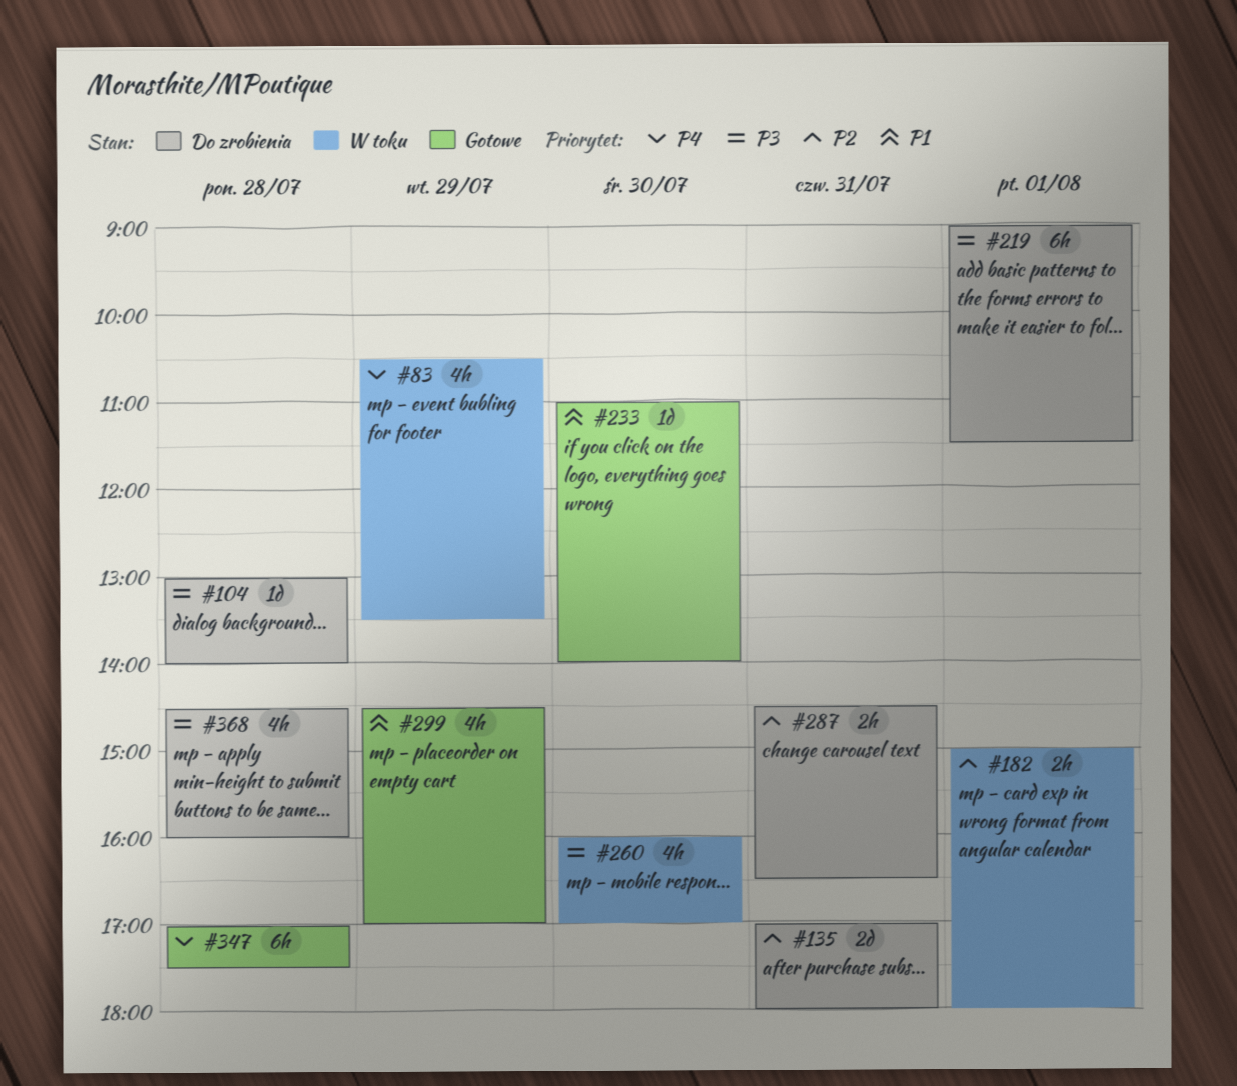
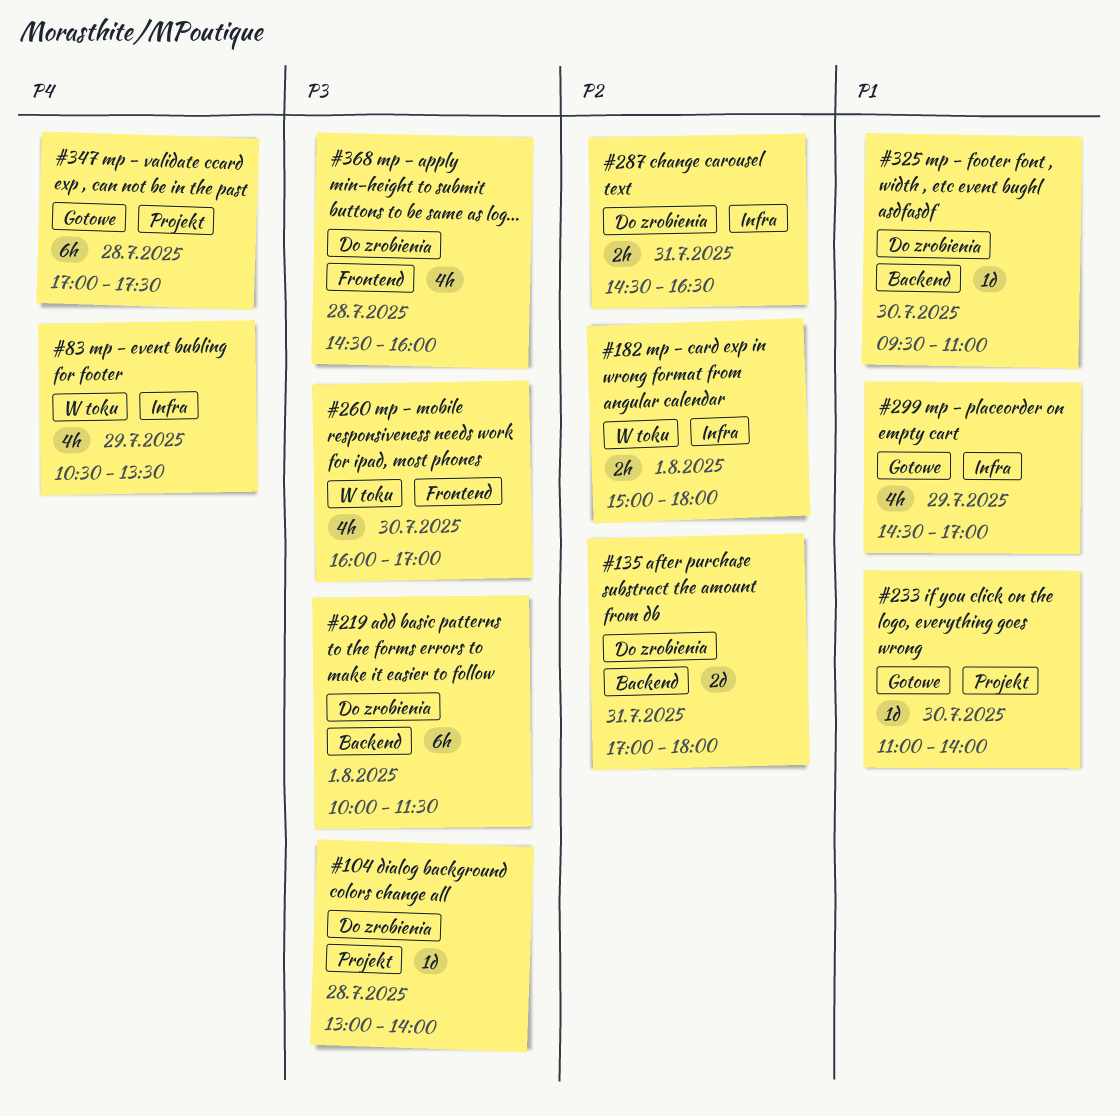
#219, begins: 09:00 -> 10:00
#325: none -> present

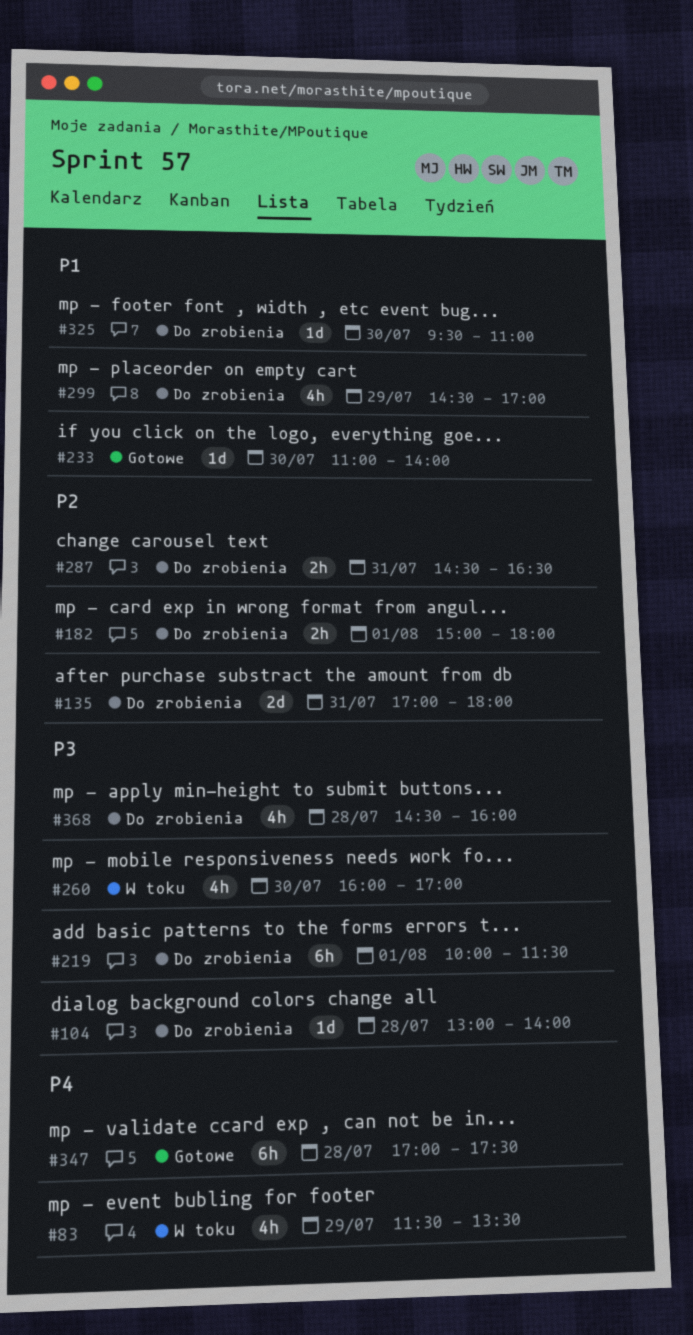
#83, begins: 10:30 -> 11:30
#182, status: W toku -> Do zrobienia
#299, status: Gotowe -> Do zrobienia

